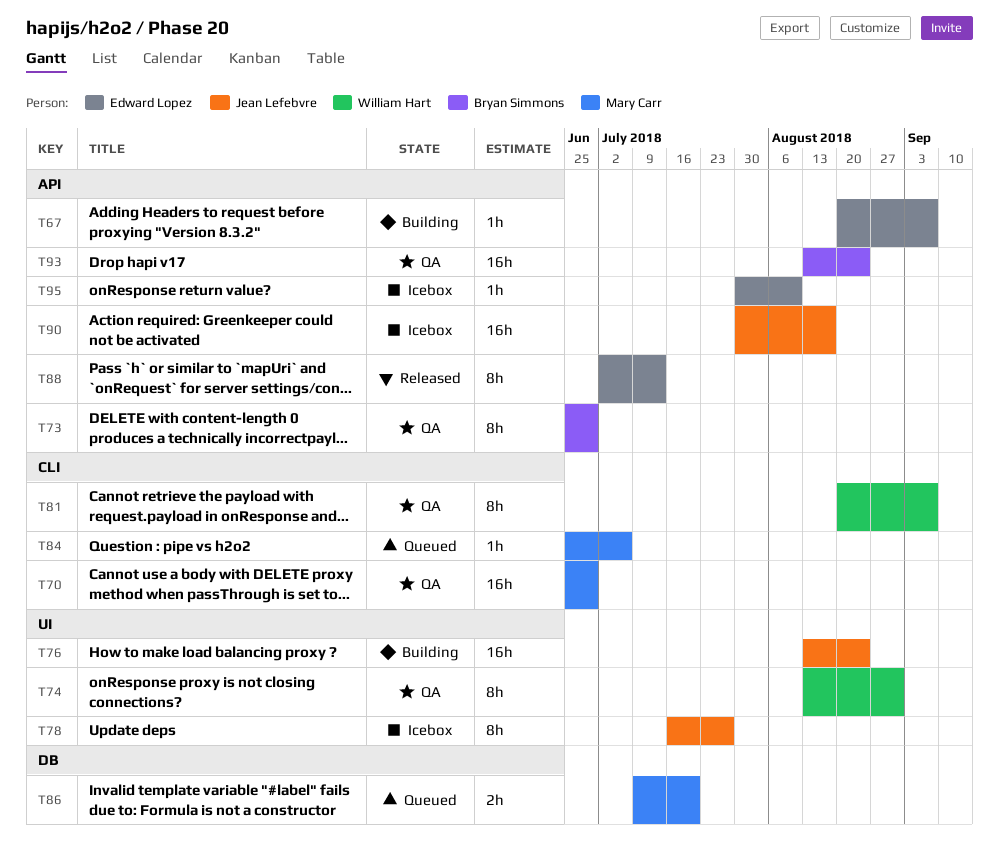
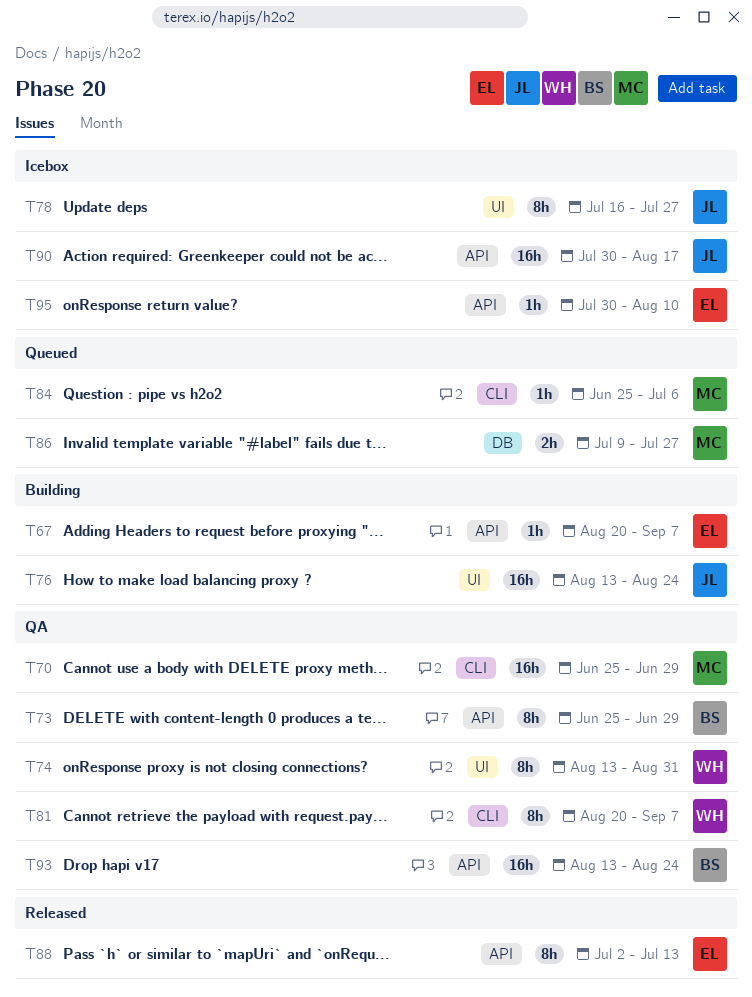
T86, due: Jul 20 -> Jul 27

